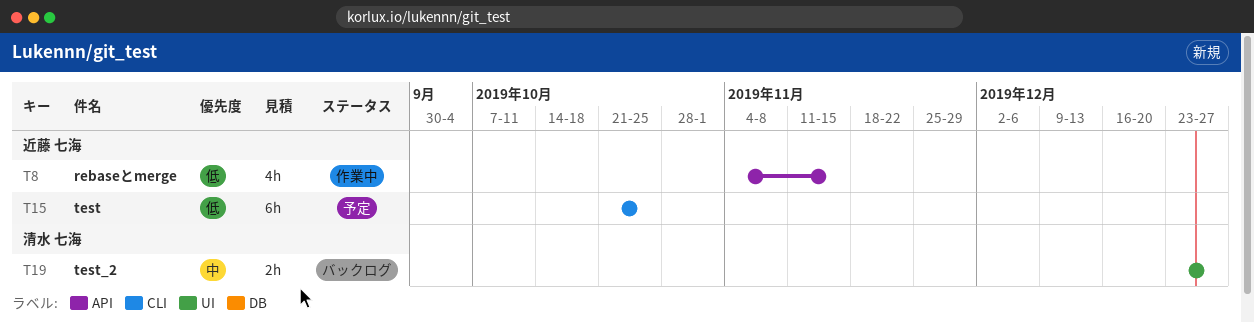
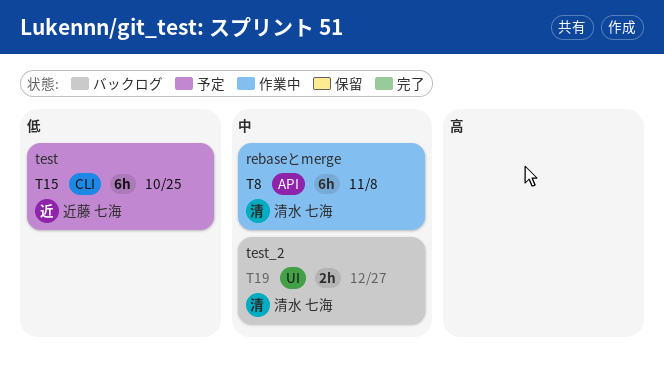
T8, owner: 近藤 七海 -> 清水 七海
T8, priority: 低 -> 中
T8, estimate: 4h -> 6h
T8, due: Nov 15 -> Nov 8

